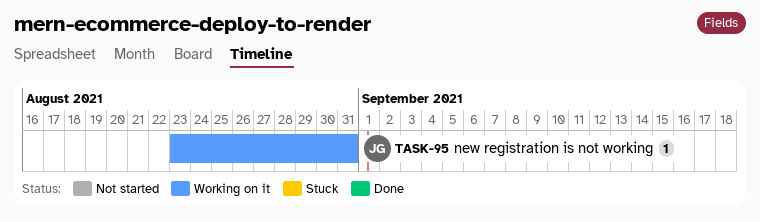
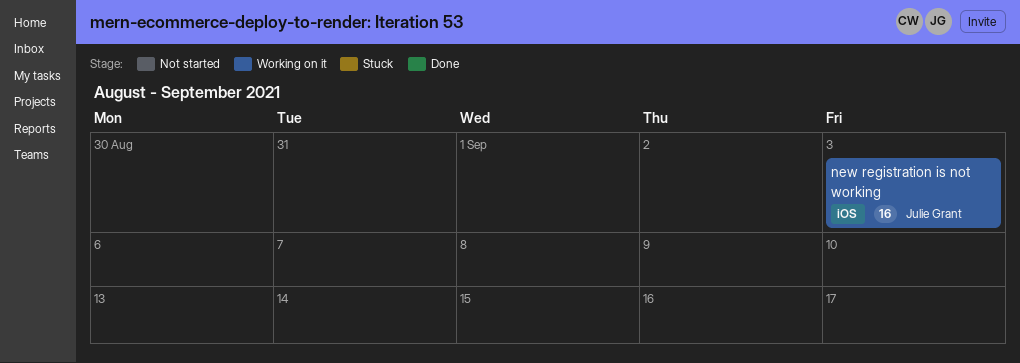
new registration is not working, estimate: 1 -> 16
new registration is not working, due: Aug 31 -> Sep 3

